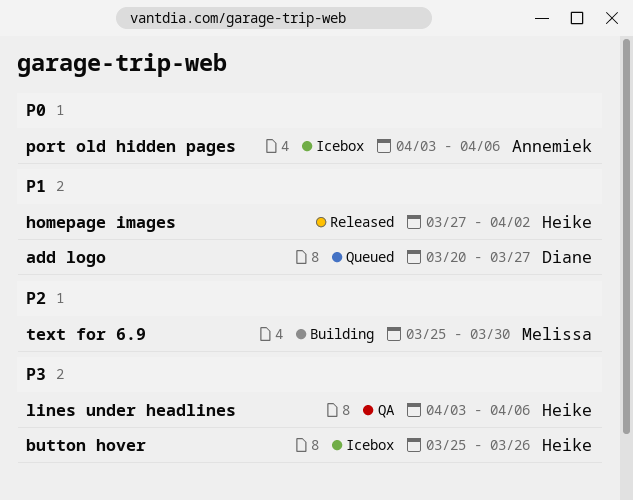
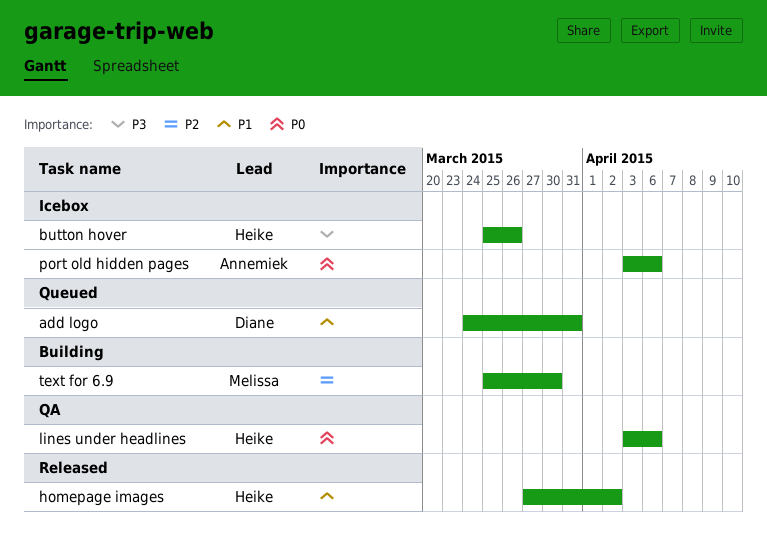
add logo, start: Mar 20 -> Mar 24
add logo, due: Mar 27 -> Mar 31
lines under headlines, priority: P3 -> P0

